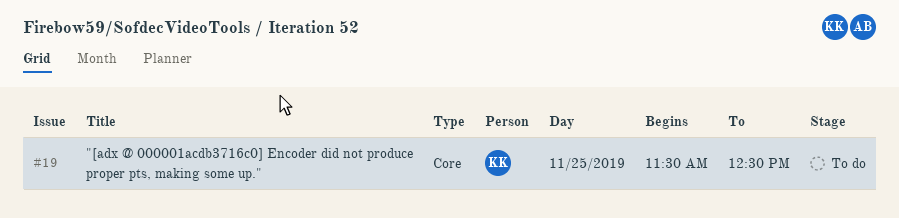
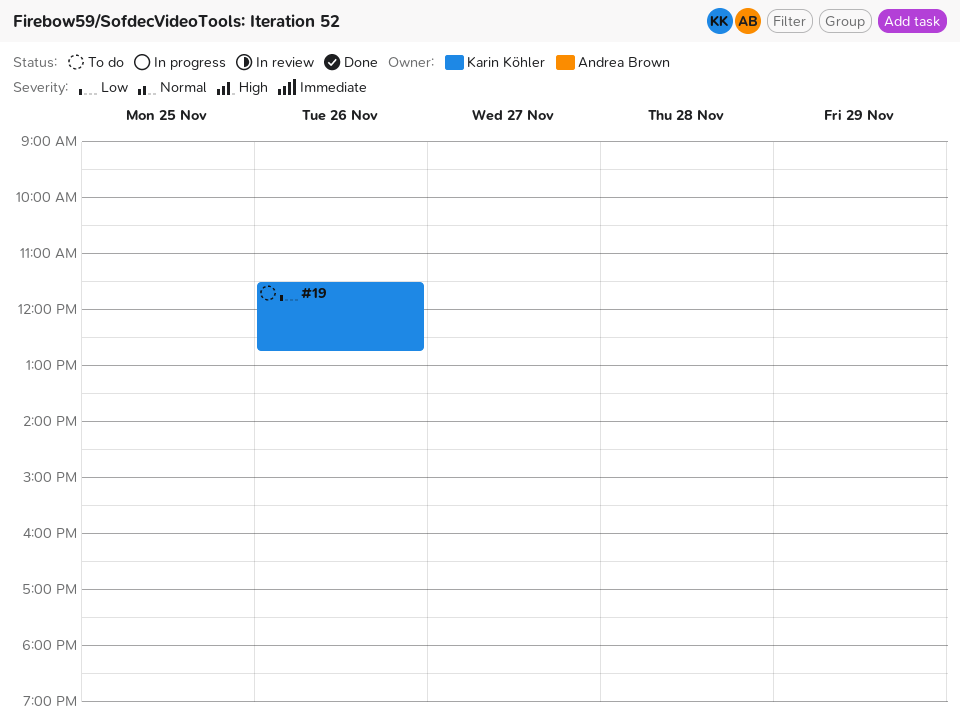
#19, day: Nov 25 -> Nov 26
#19, ends: 12:30 -> 12:45

